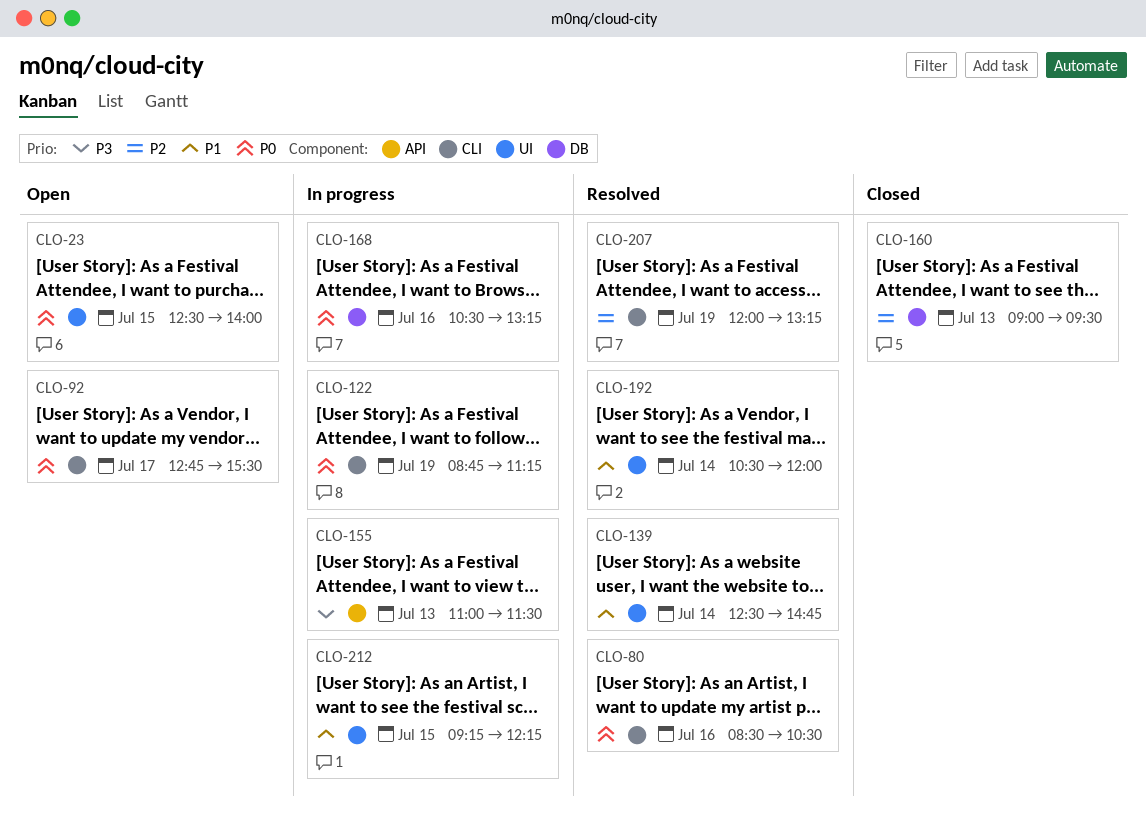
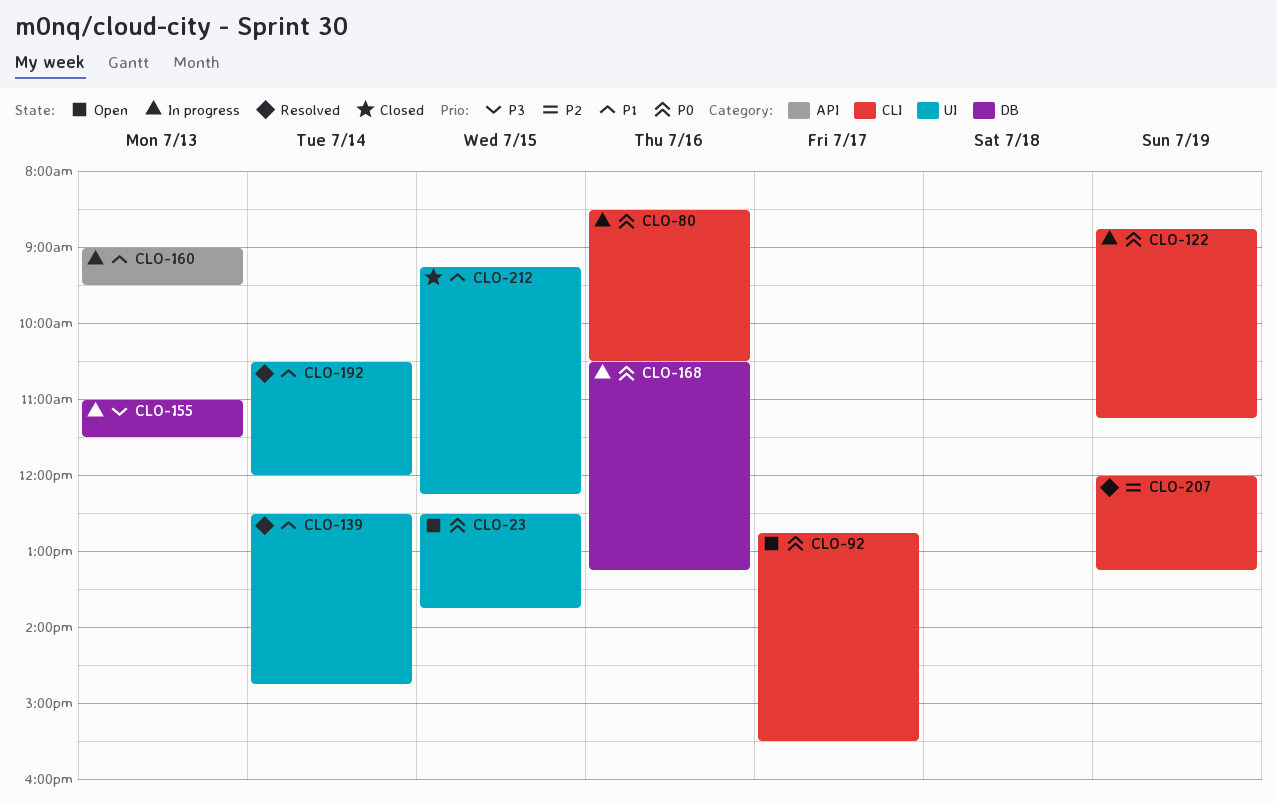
CLO-23, ends: 14:00 -> 13:45
CLO-80, status: Resolved -> In progress
CLO-155, label: API -> DB
CLO-160, status: Closed -> In progress
CLO-160, priority: P2 -> P1
CLO-160, label: DB -> API
CLO-212, status: In progress -> Closed

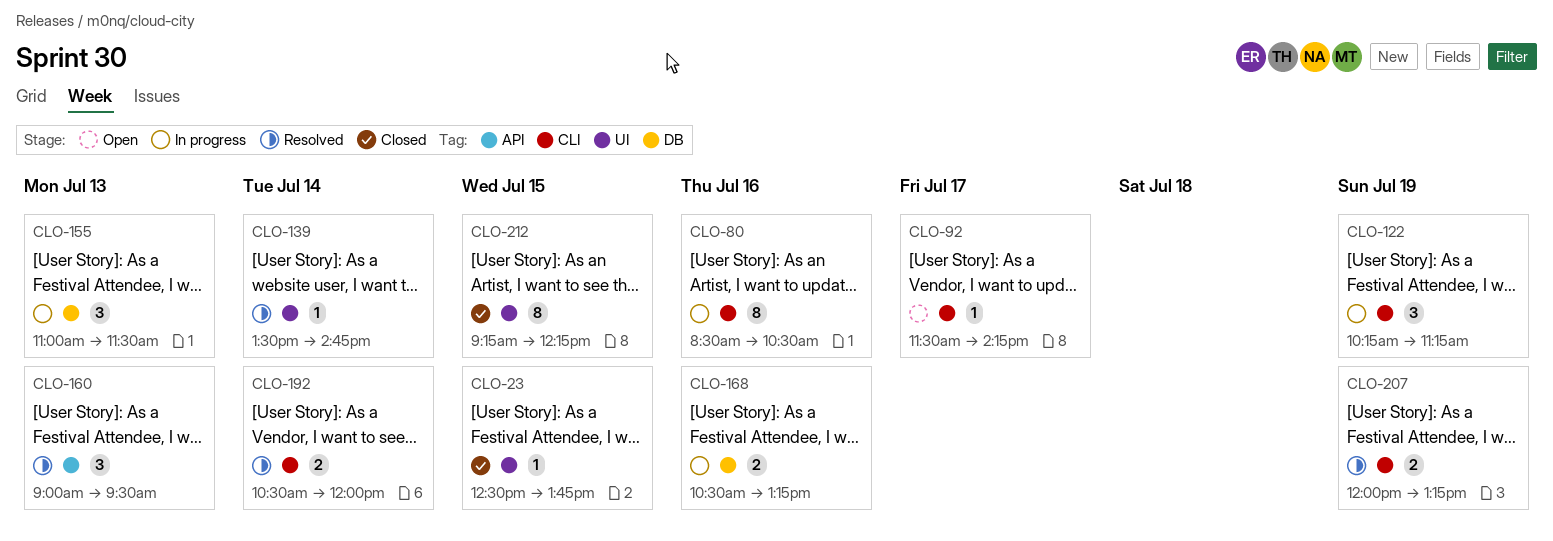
CLO-23, status: Open -> Closed
CLO-92, begins: 12:45 -> 11:30
CLO-92, ends: 15:30 -> 14:15
CLO-122, begins: 08:45 -> 10:15
CLO-139, begins: 12:30 -> 13:30
CLO-160, status: In progress -> Resolved
CLO-192, label: UI -> CLI

